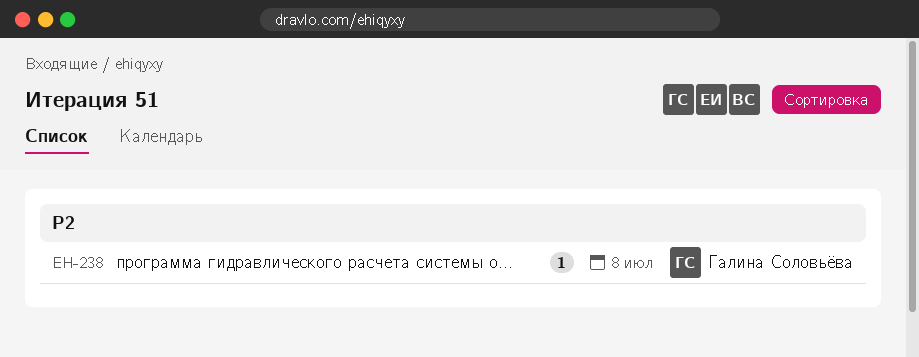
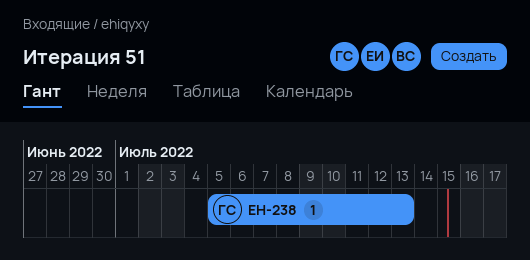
EH-238, due: Jul 8 -> Jul 13

